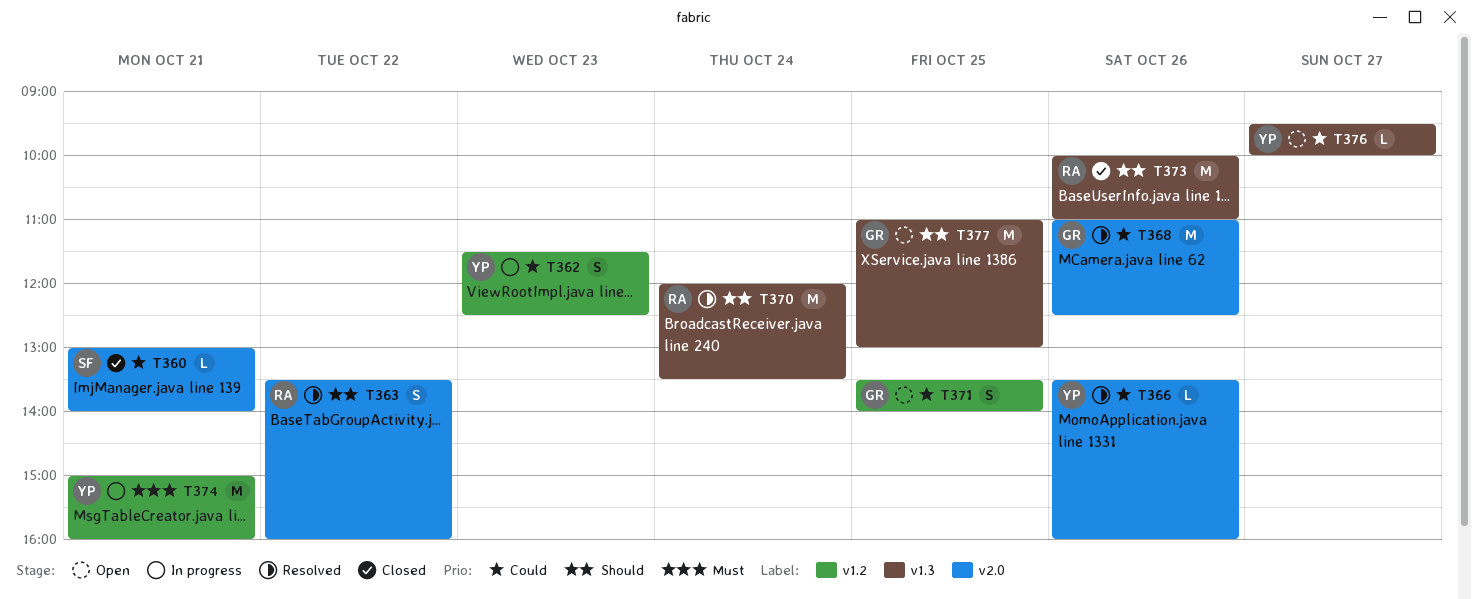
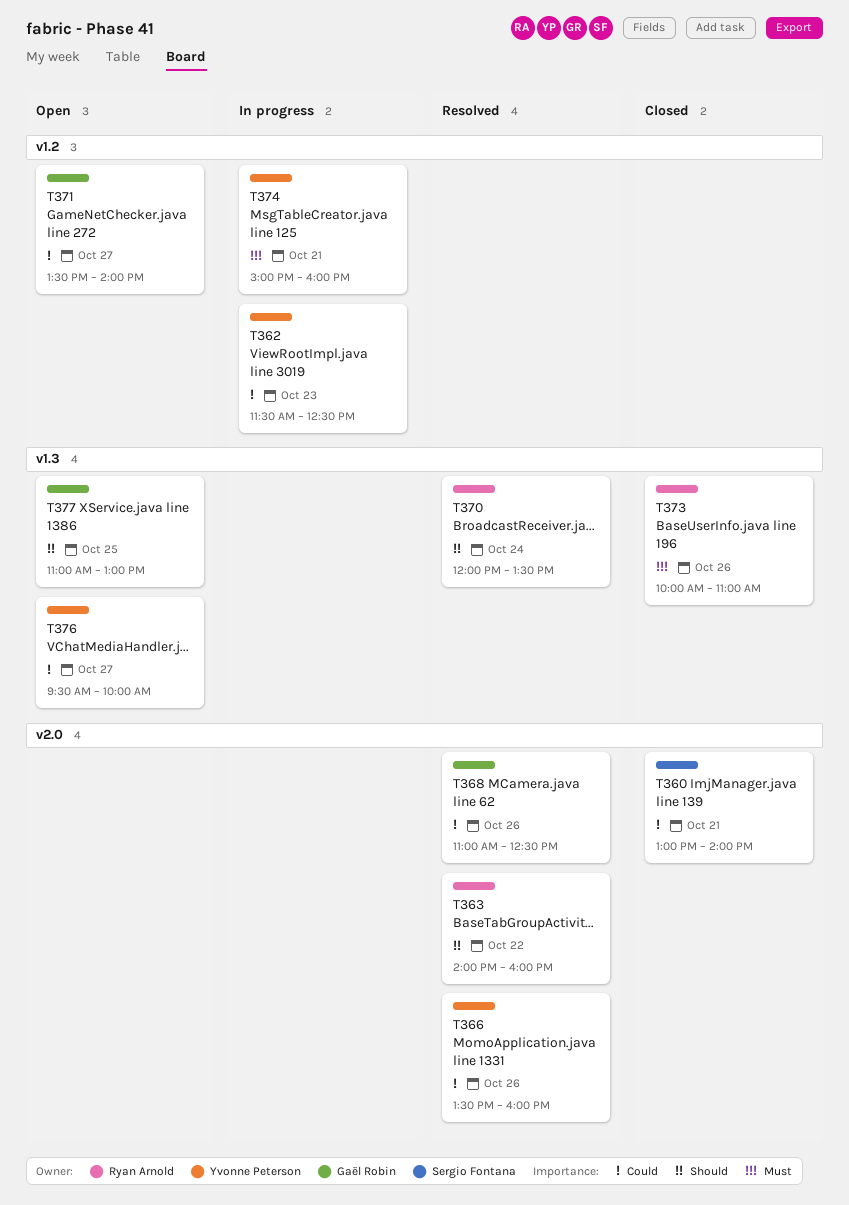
T363, begins: 13:30 -> 14:00
T371, day: Oct 25 -> Oct 27
T373, priority: Should -> Must

